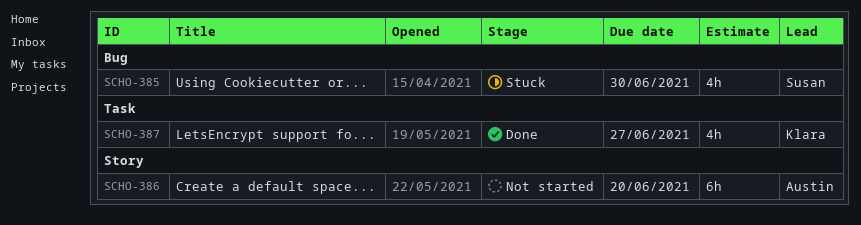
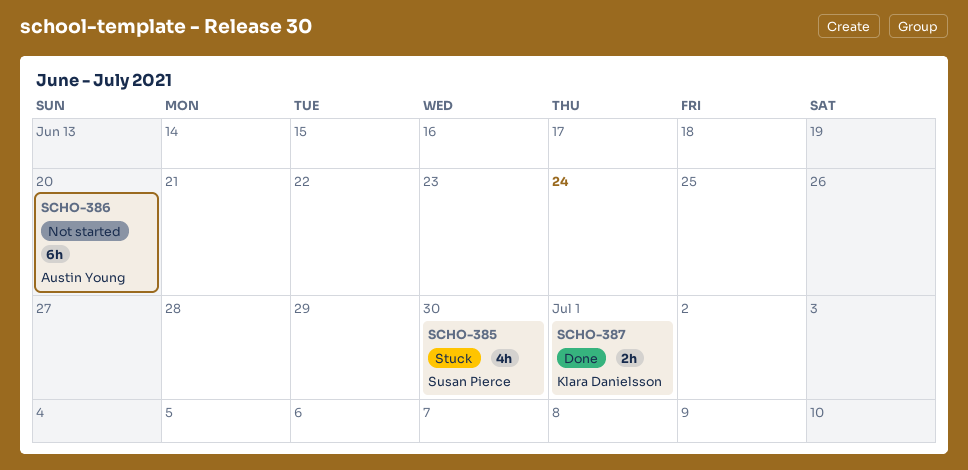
SCHO-387, estimate: 4h -> 2h
SCHO-387, due: Jun 27 -> Jul 1

